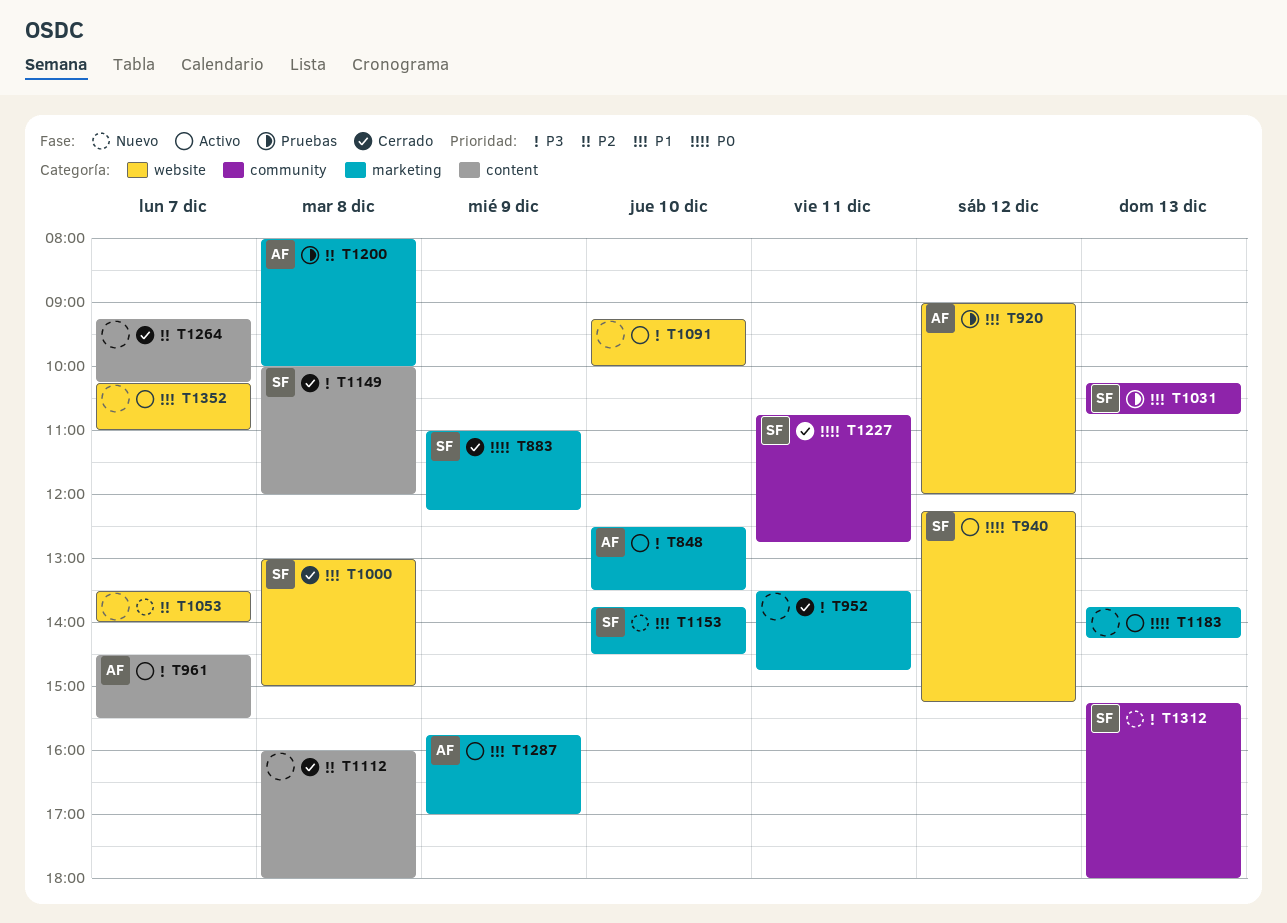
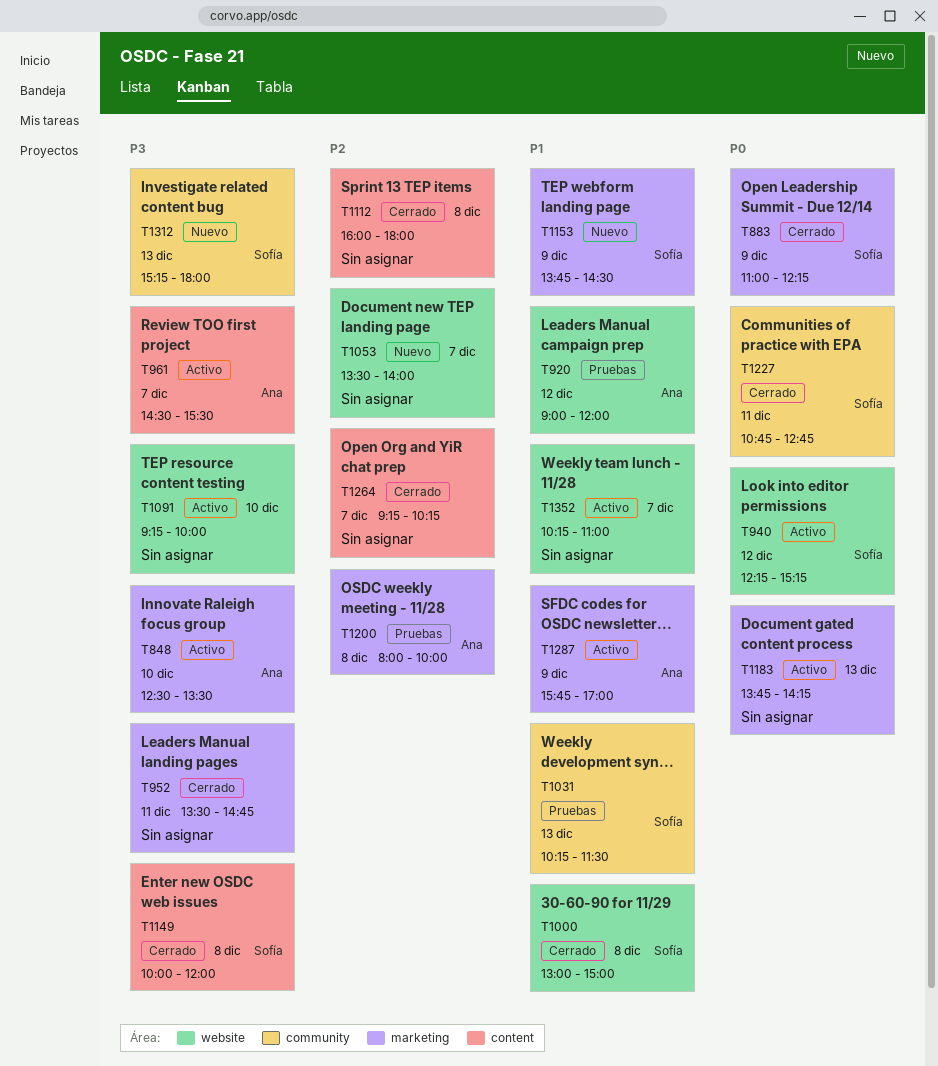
T1031, ends: 10:45 -> 11:30
T1153, day: Dec 10 -> Dec 9

